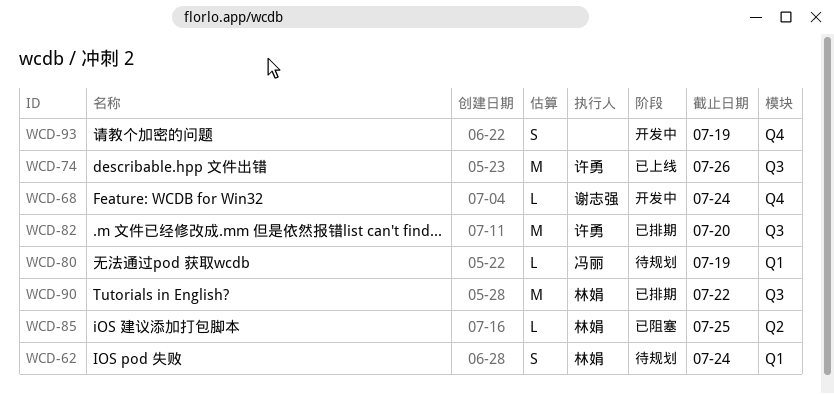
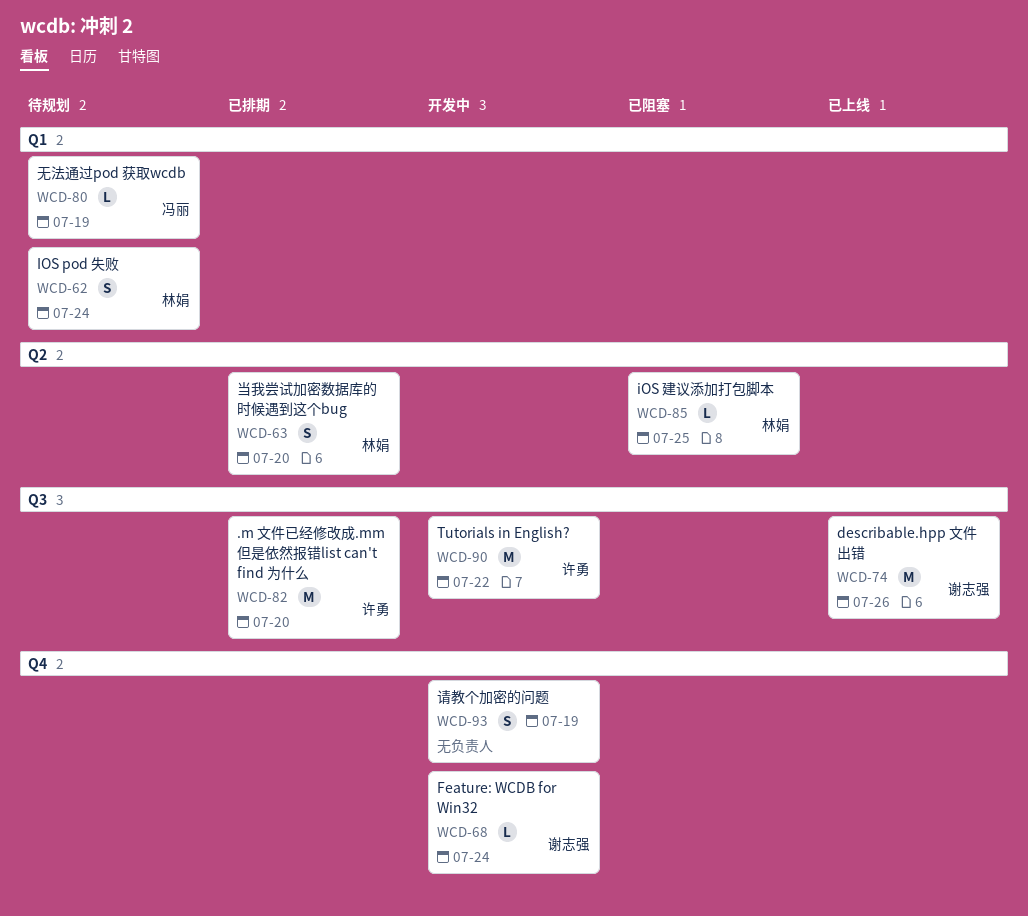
WCD-63: none -> present
WCD-74, owner: 许勇 -> 谢志强
WCD-90, status: 已排期 -> 开发中
WCD-90, owner: 林娟 -> 许勇

